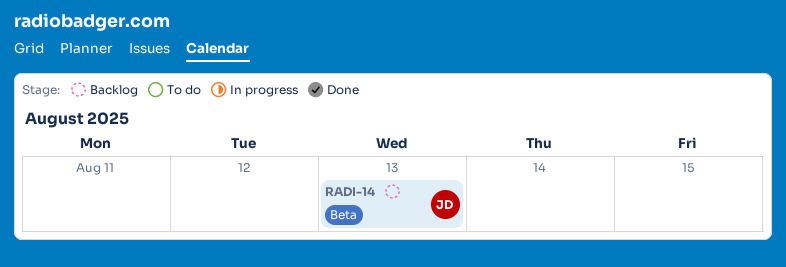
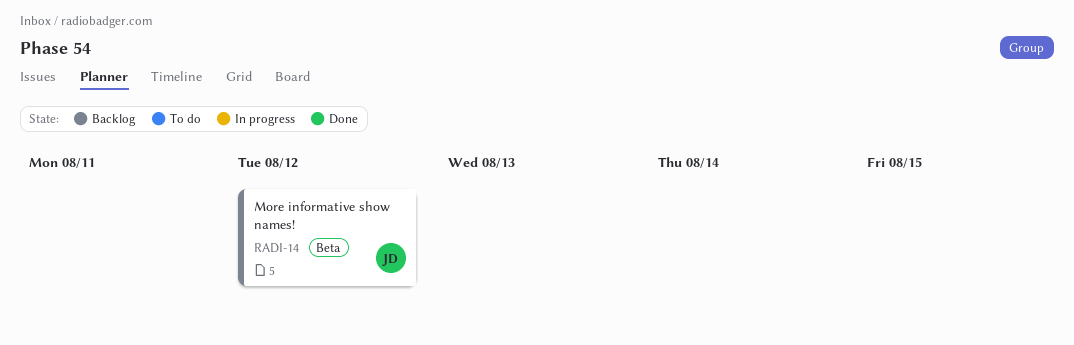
RADI-14, due: Aug 13 -> Aug 12

